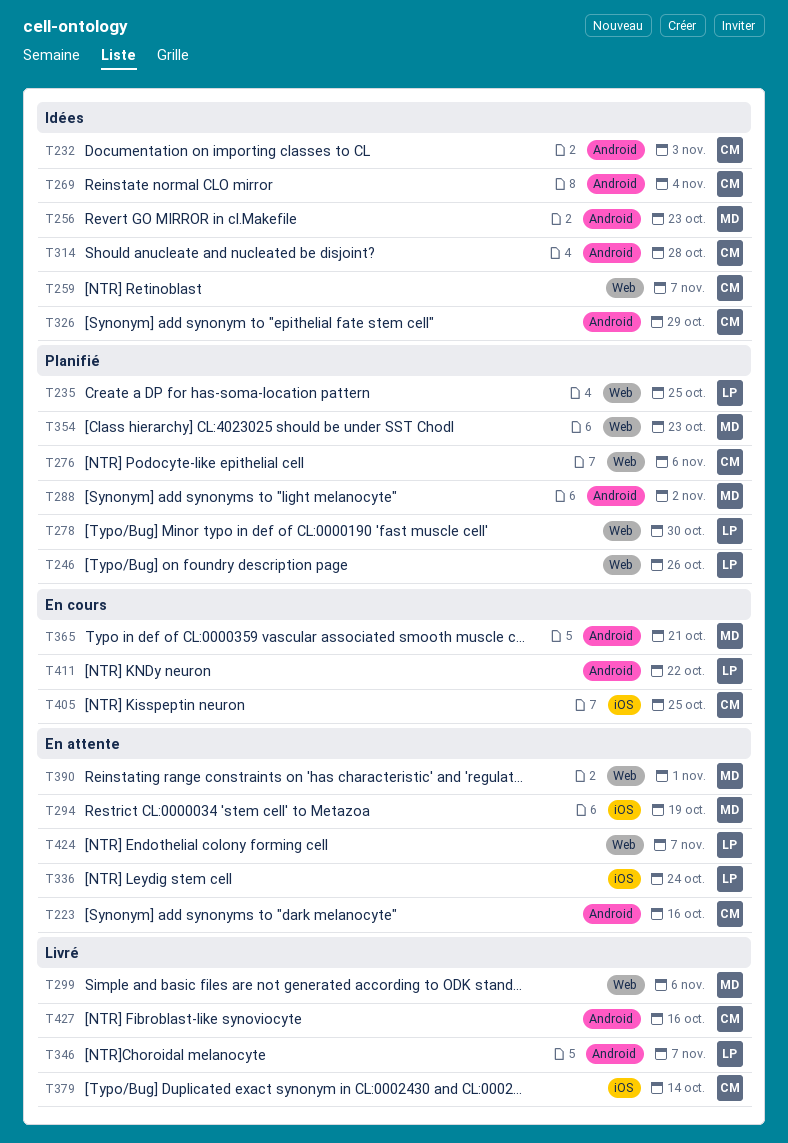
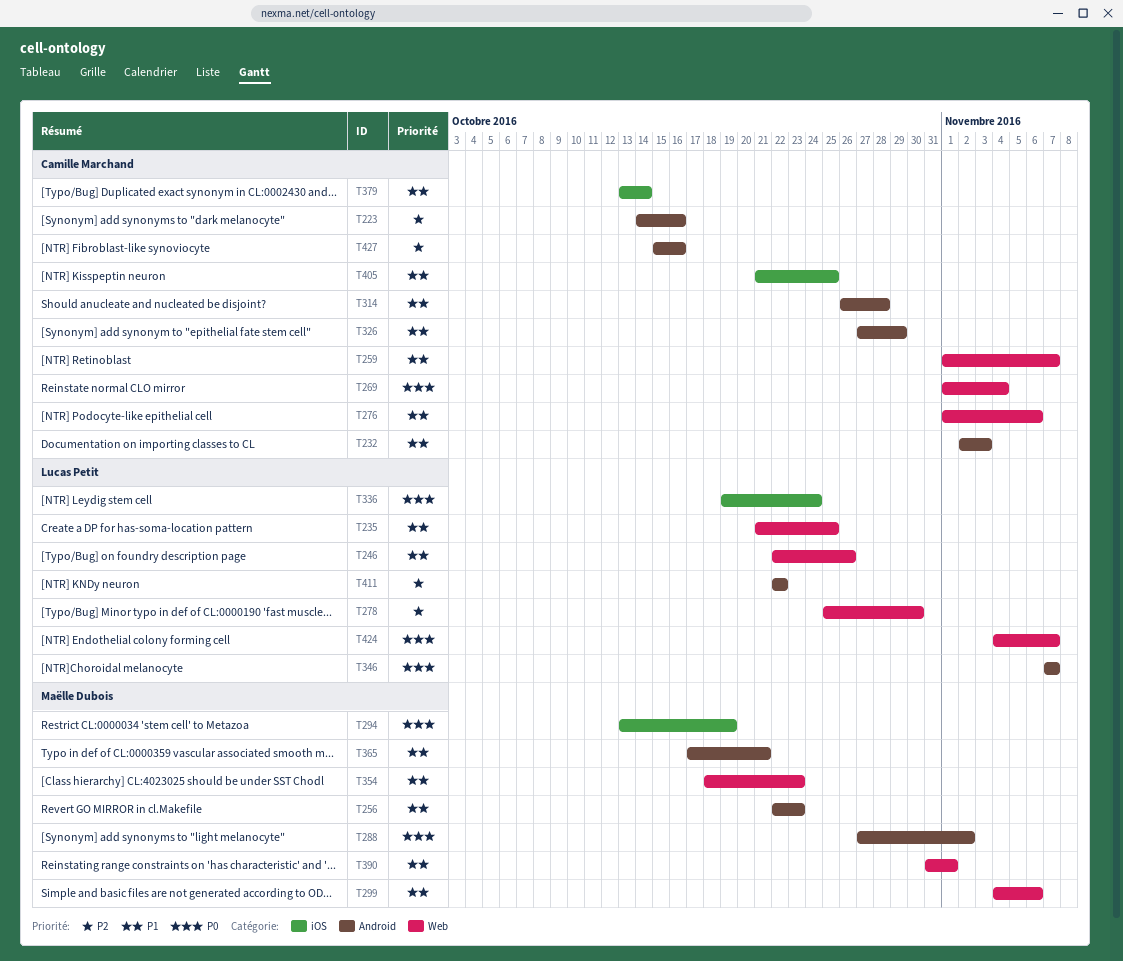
T269, label: Android -> Web

